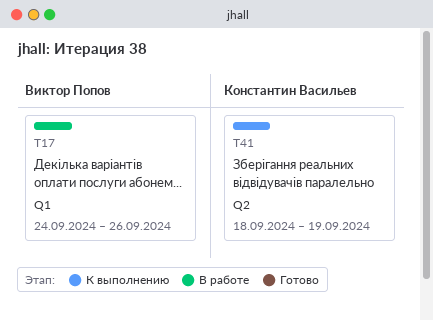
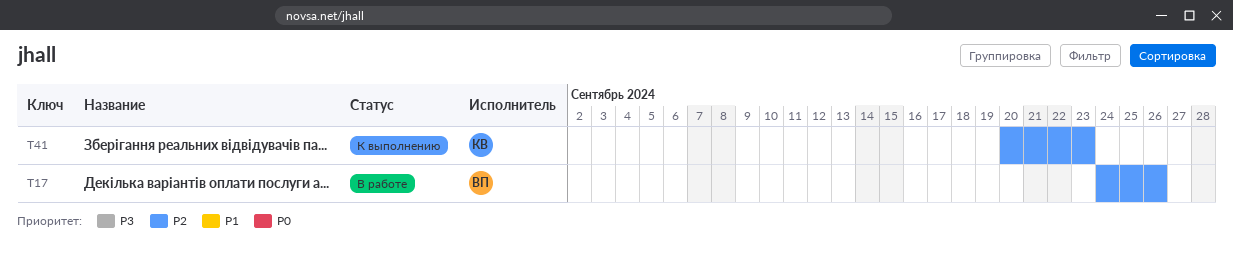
T41, start: Sep 18 -> Sep 20
T41, due: Sep 19 -> Sep 23

